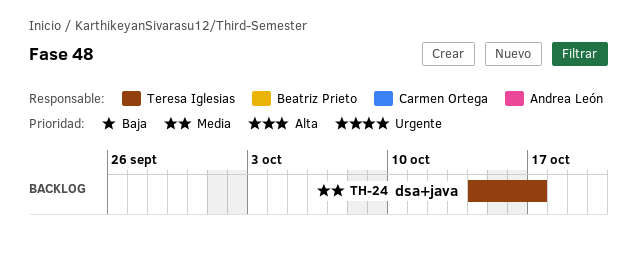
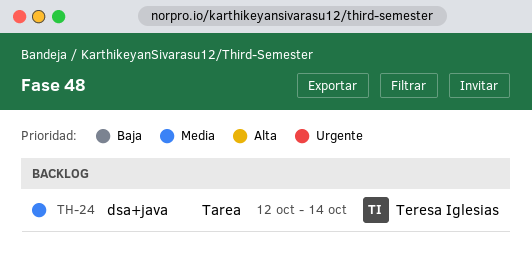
TH-24, start: Oct 14 -> Oct 12
TH-24, due: Oct 17 -> Oct 14

